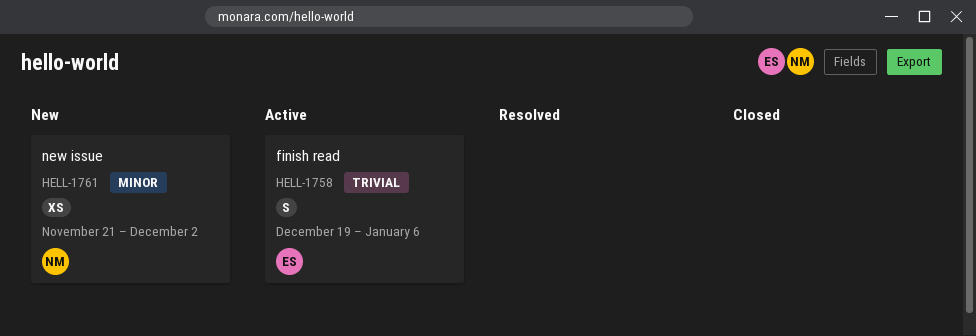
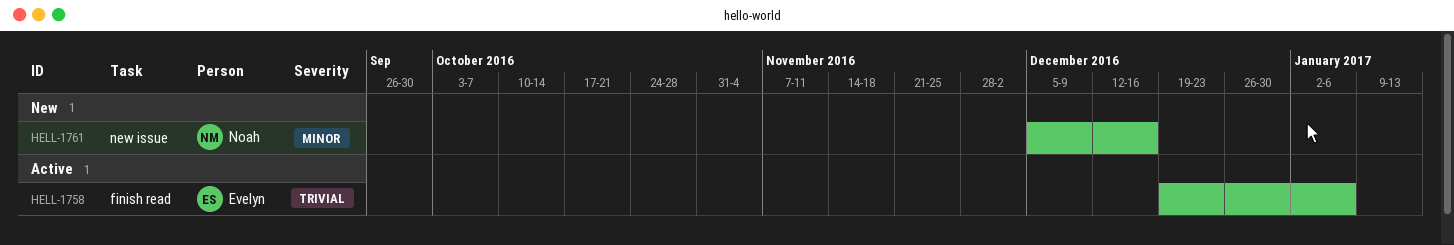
HELL-1761, start: Nov 21 -> Dec 5
HELL-1761, due: Dec 2 -> Dec 16

